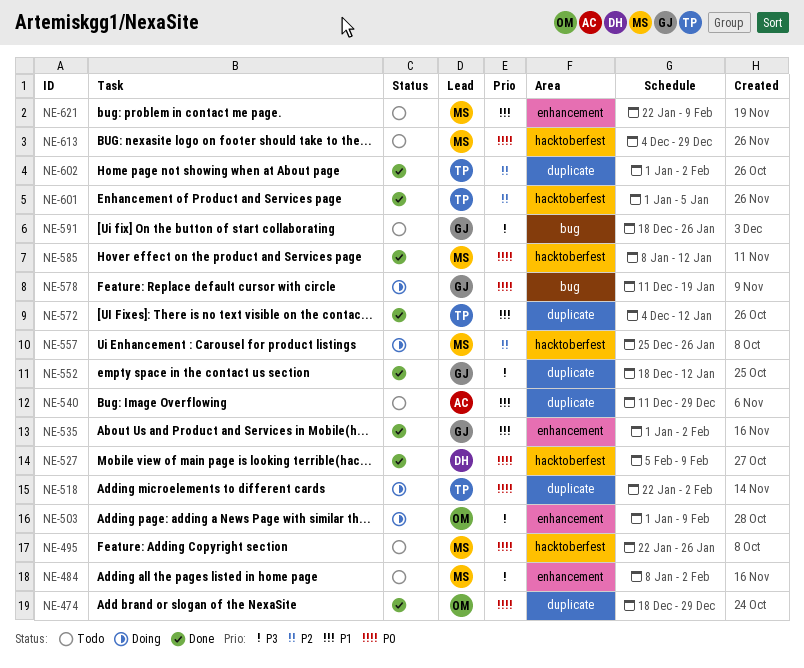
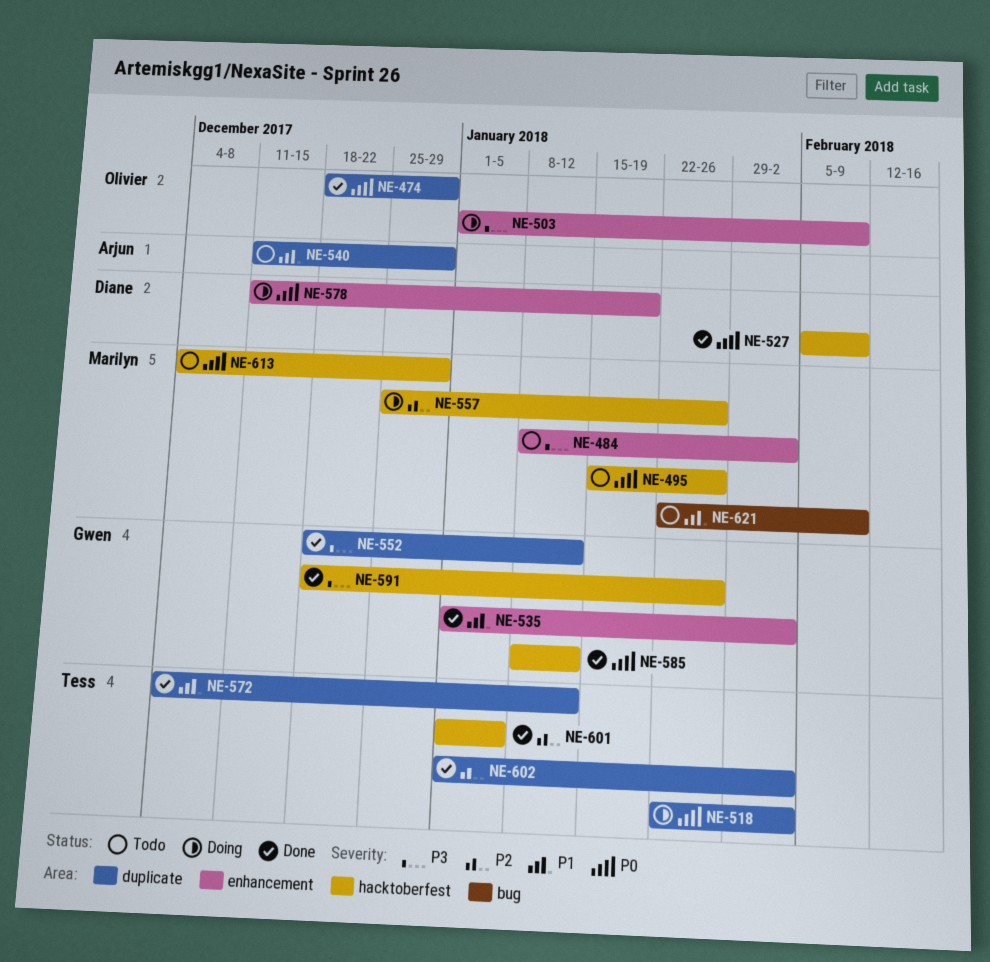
NE-495, start: Jan 22 -> Jan 15
NE-578, owner: Gwen -> Diane
NE-578, label: bug -> enhancement
NE-585, owner: Marilyn -> Gwen
NE-591, status: Todo -> Done
NE-591, label: bug -> hacktoberfest
NE-621, label: enhancement -> bug

